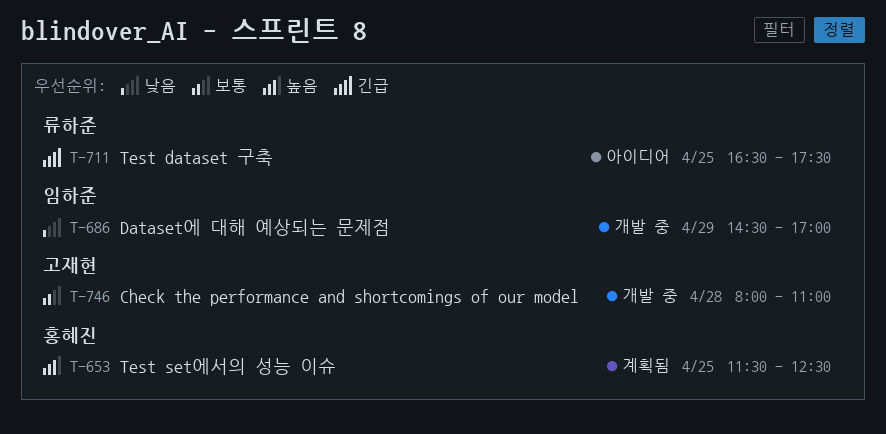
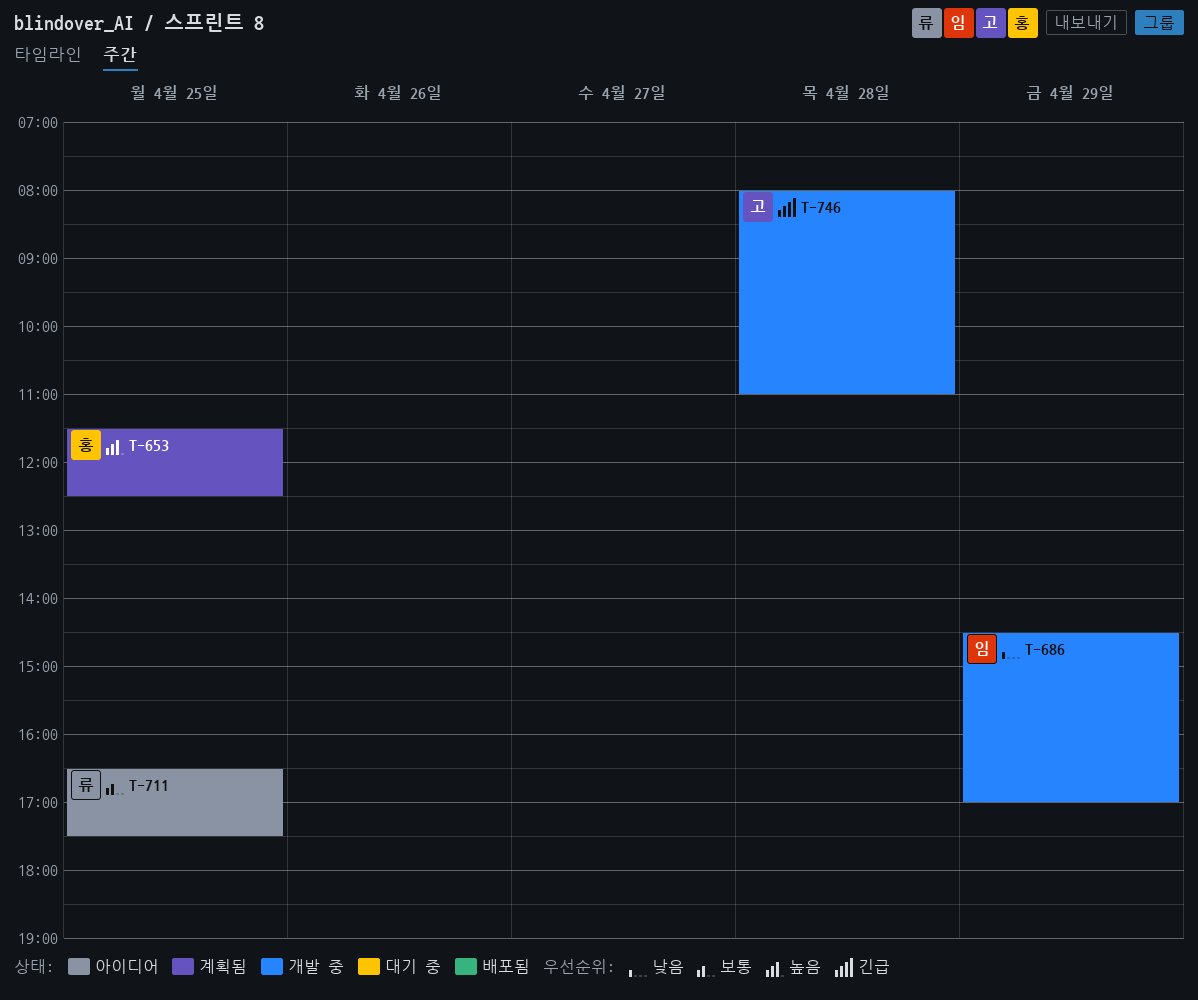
T-711, priority: 긴급 -> 보통
T-746, priority: 보통 -> 긴급

